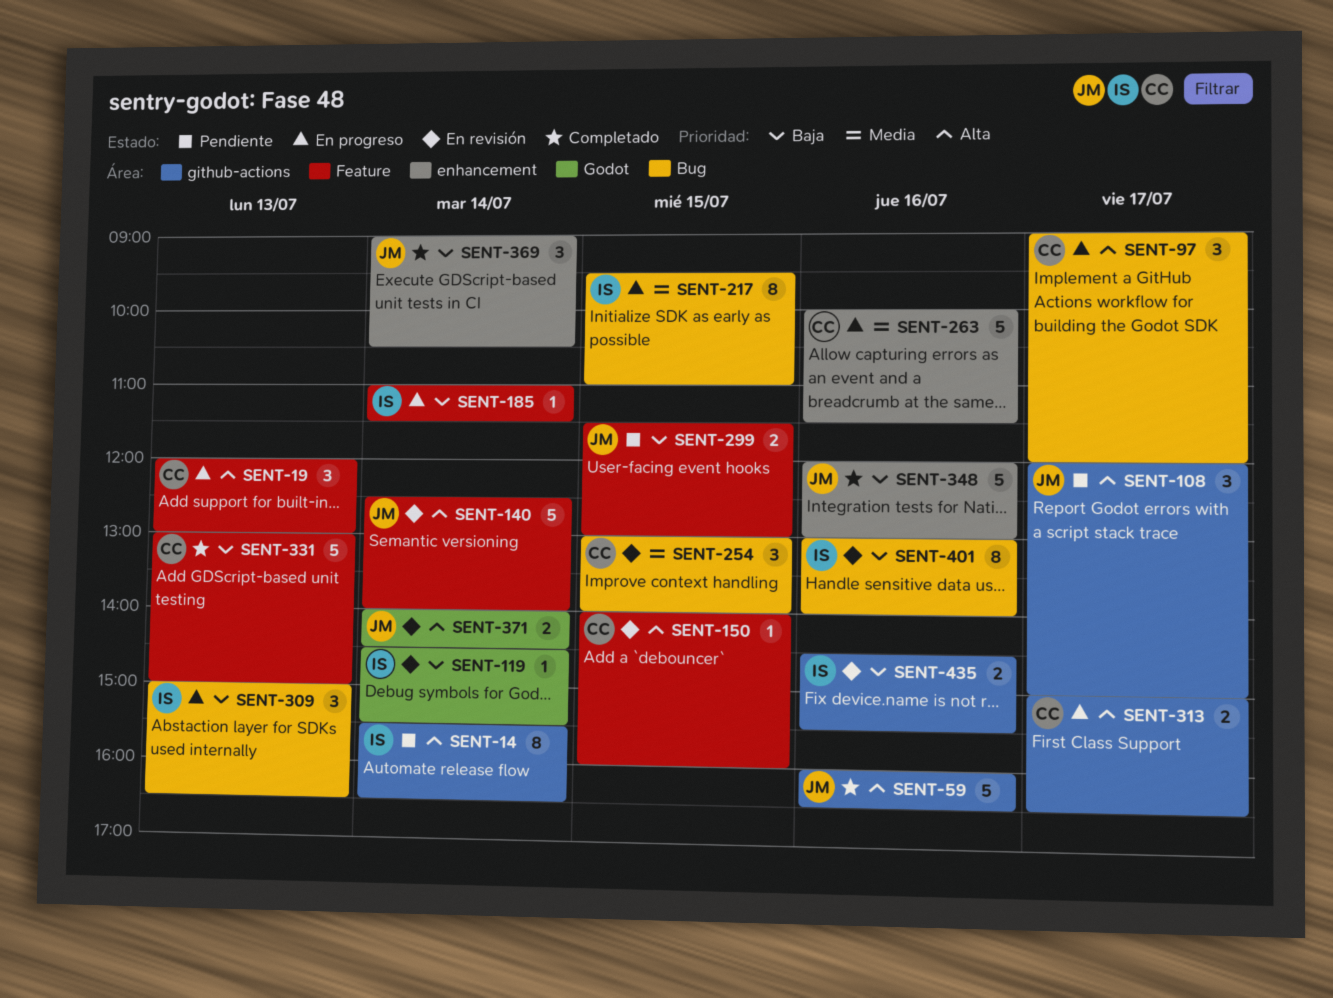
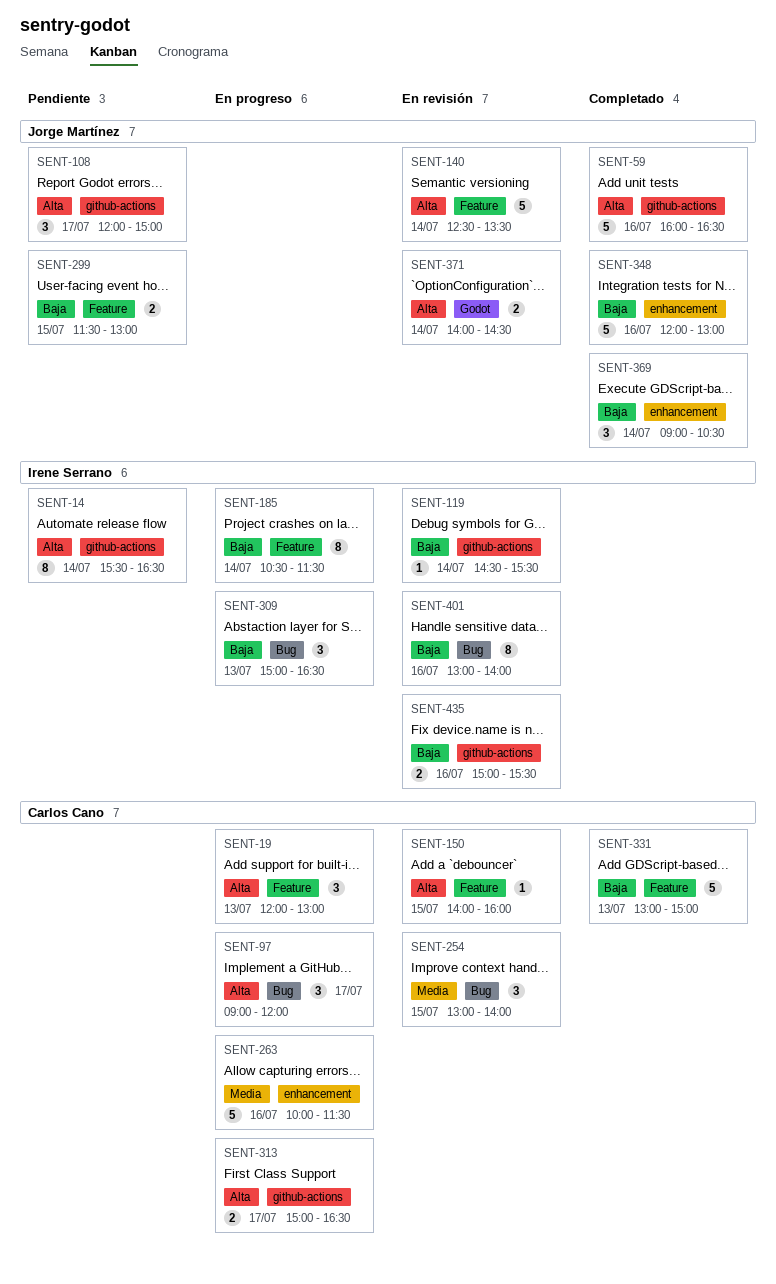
SENT-119, label: Godot -> github-actions
SENT-140, ends: 14:00 -> 13:30
SENT-185, estimate: 1 -> 8
SENT-185, begins: 11:00 -> 10:30
SENT-217: present -> none
SENT-435, begins: 14:30 -> 15:00

